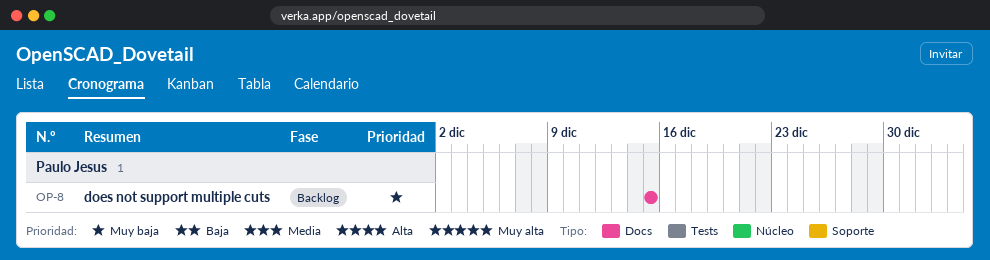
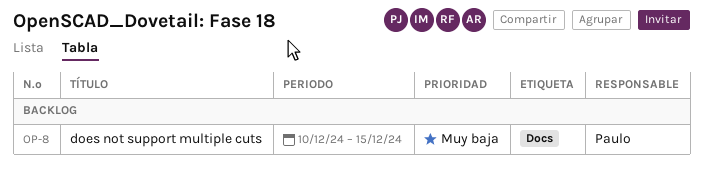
OP-8, start: Dec 15 -> Dec 10

